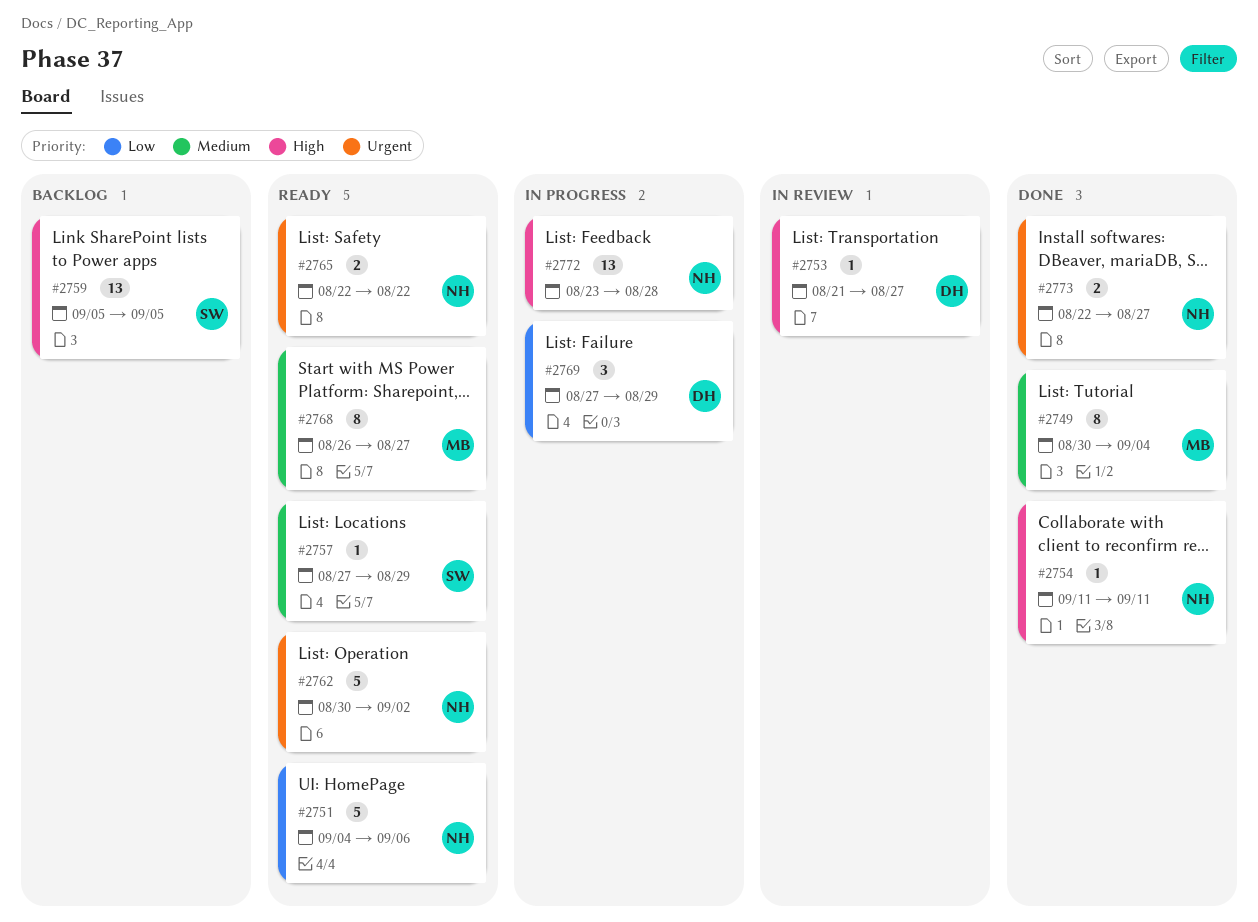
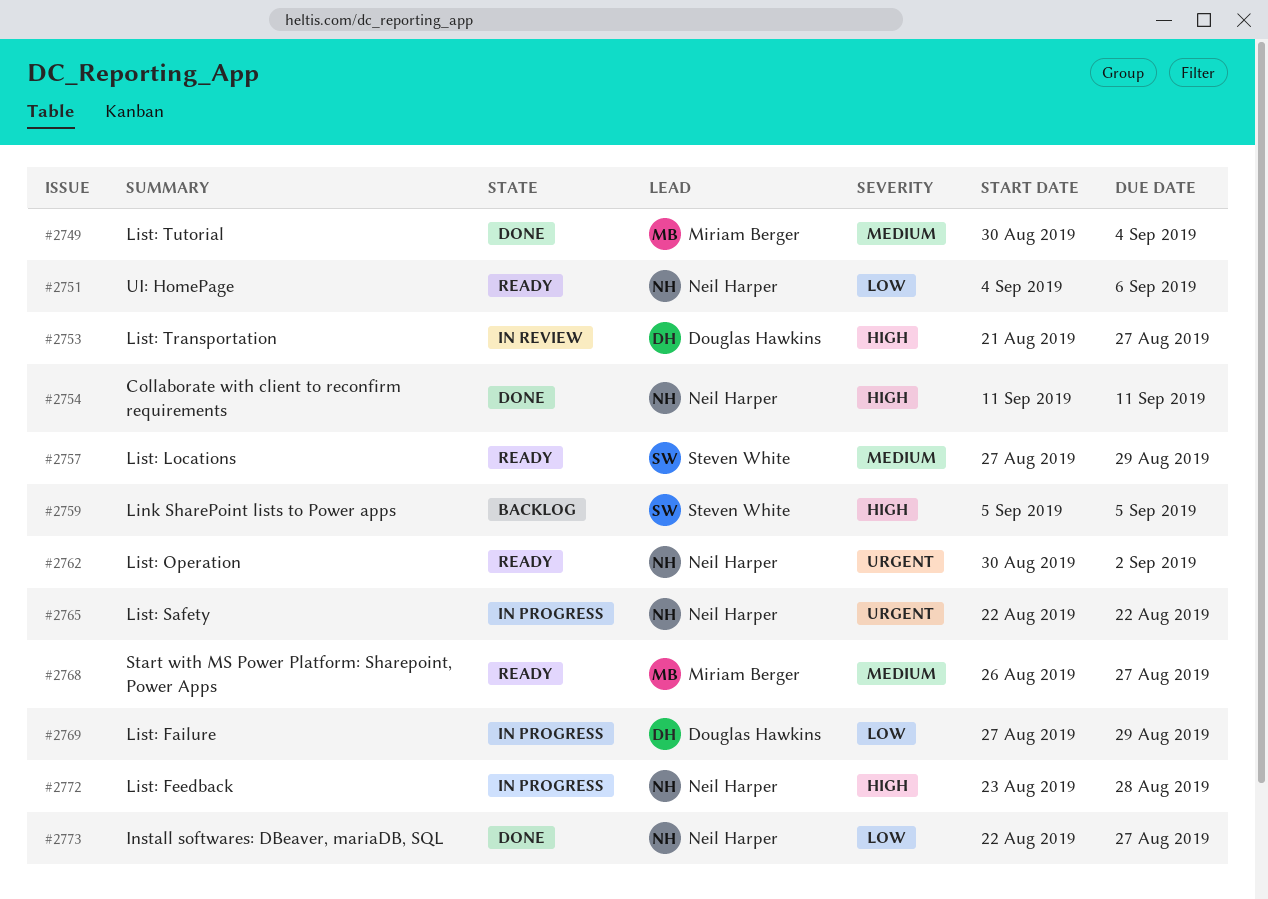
#2765, status: Ready -> In progress
#2773, priority: Urgent -> Low

